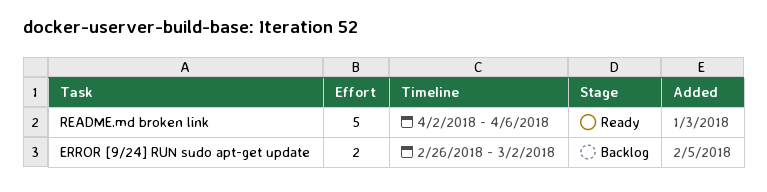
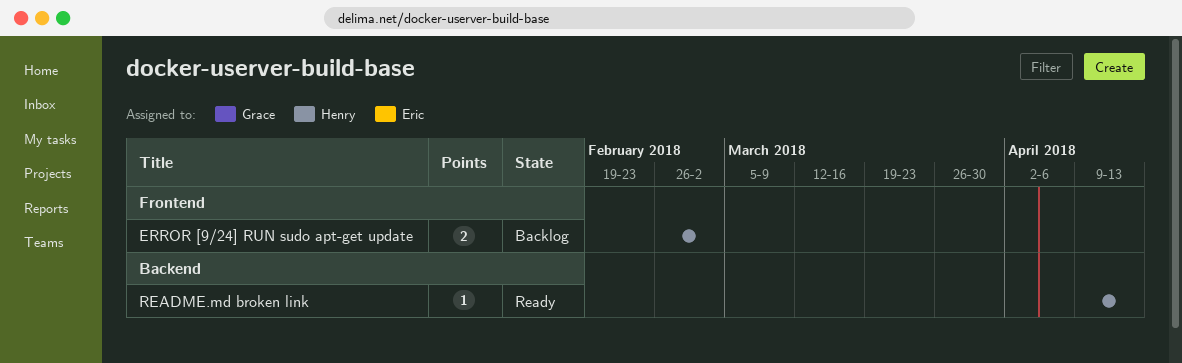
README.md broken link, estimate: 5 -> 1
README.md broken link, start: Apr 2 -> Apr 9
README.md broken link, due: Apr 6 -> Apr 13

